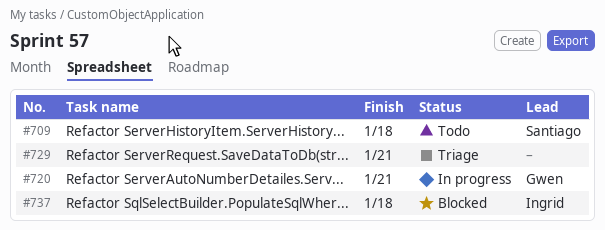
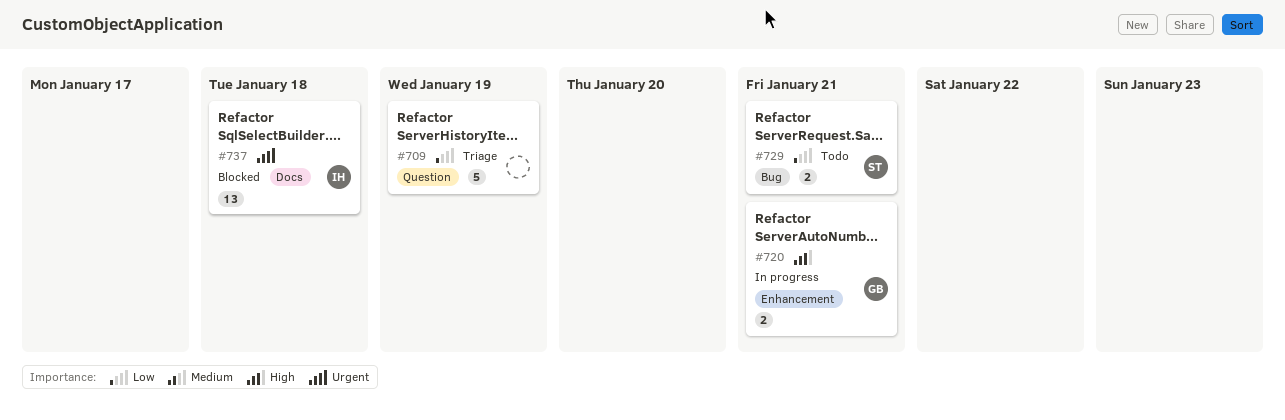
#709, status: Todo -> Triage
#709, owner: Santiago -> none
#709, due: Jan 18 -> Jan 19
#729, status: Triage -> Todo
#729, owner: none -> Santiago

